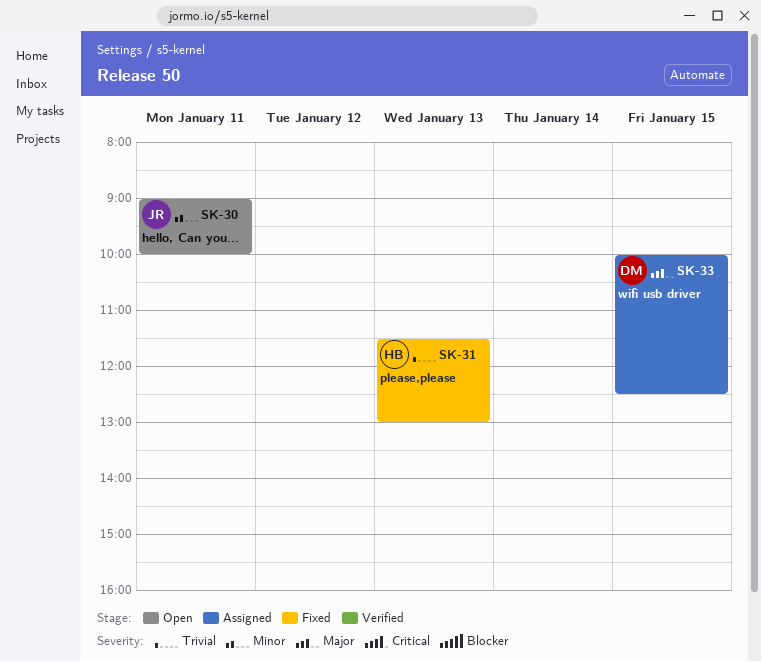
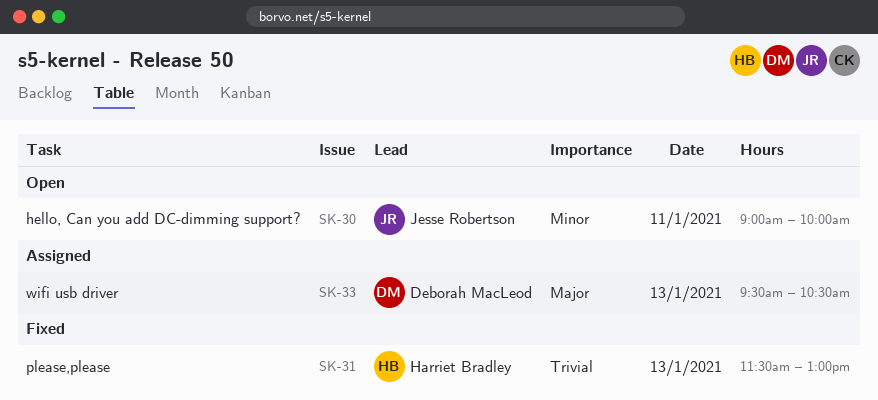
SK-33, day: Jan 15 -> Jan 13
SK-33, begins: 10:00 -> 09:30
SK-33, ends: 12:30 -> 10:30

